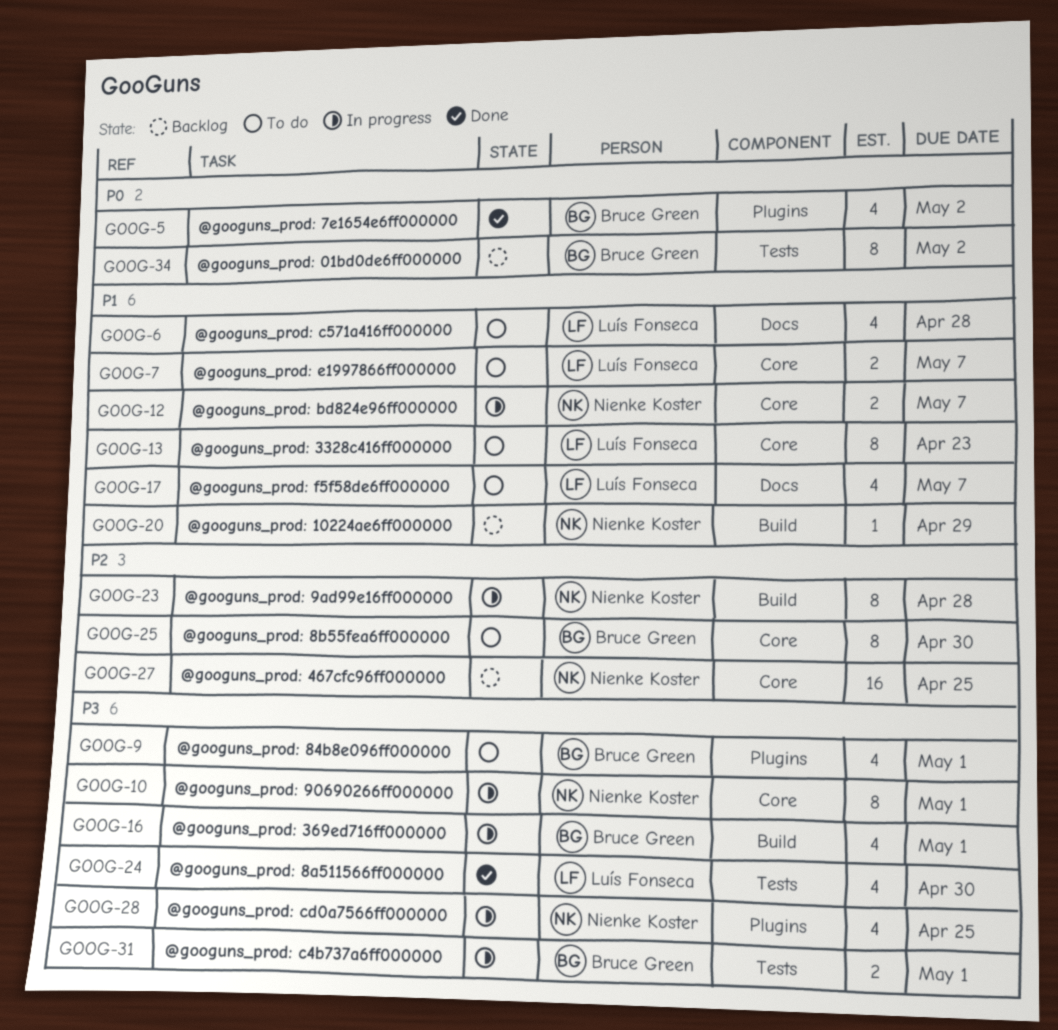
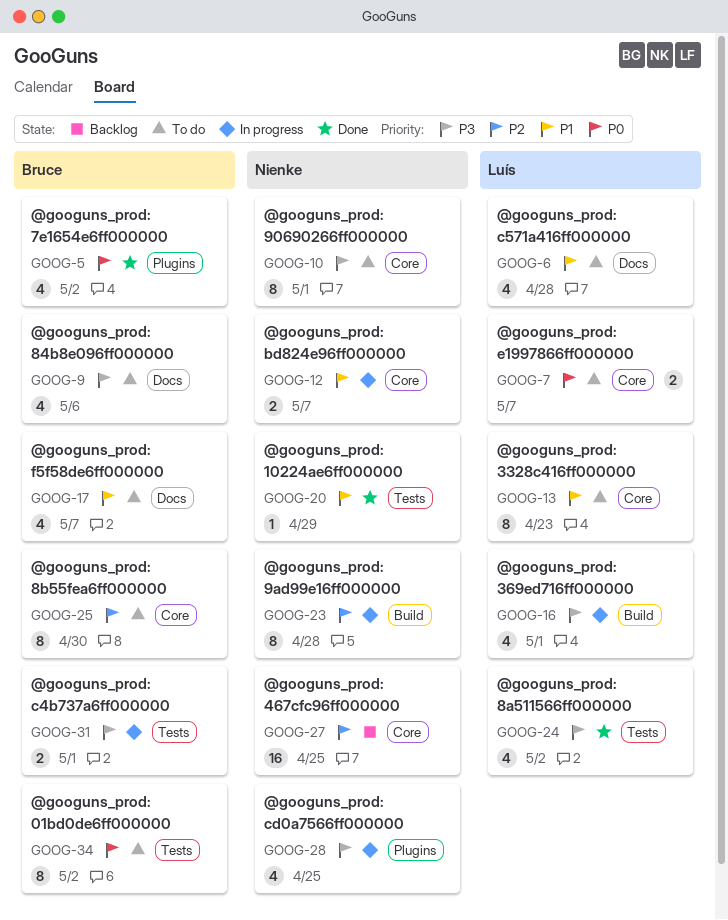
GOOG-7, priority: P1 -> P0
GOOG-9, label: Plugins -> Docs
GOOG-9, due: May 1 -> May 6
GOOG-10, status: In progress -> To do
GOOG-16, owner: Bruce Green -> Luís Fonseca
GOOG-17, owner: Luís Fonseca -> Bruce Green
GOOG-20, status: Backlog -> Done
GOOG-20, label: Build -> Tests
GOOG-24, due: Apr 30 -> May 2
GOOG-34, status: Backlog -> To do

